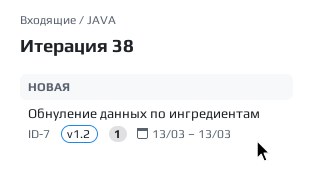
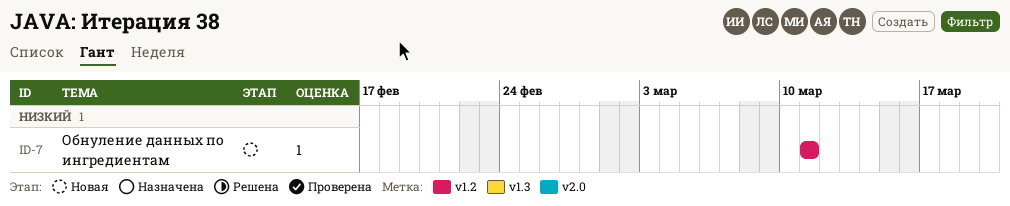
ID-7, start: Mar 13 -> Mar 11
ID-7, due: Mar 13 -> Mar 11

